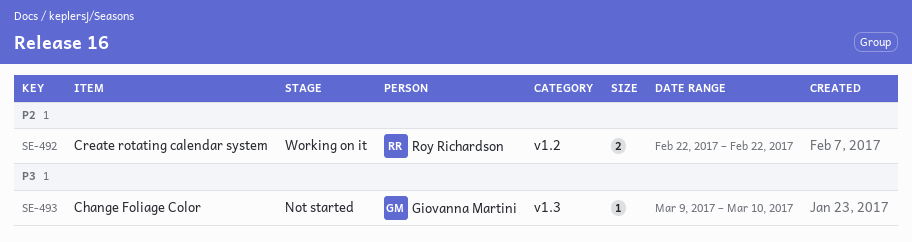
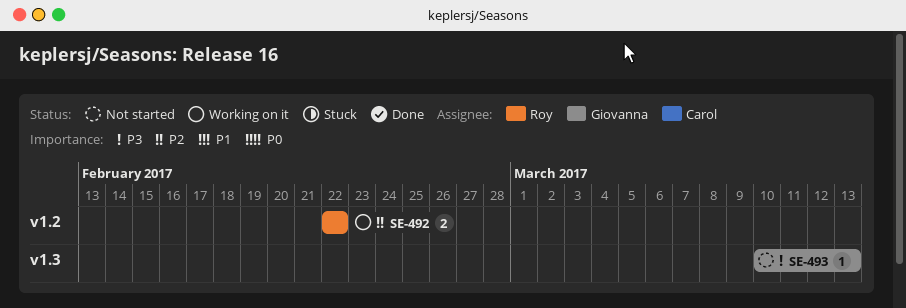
SE-493, start: Mar 9 -> Mar 10
SE-493, due: Mar 10 -> Mar 13

